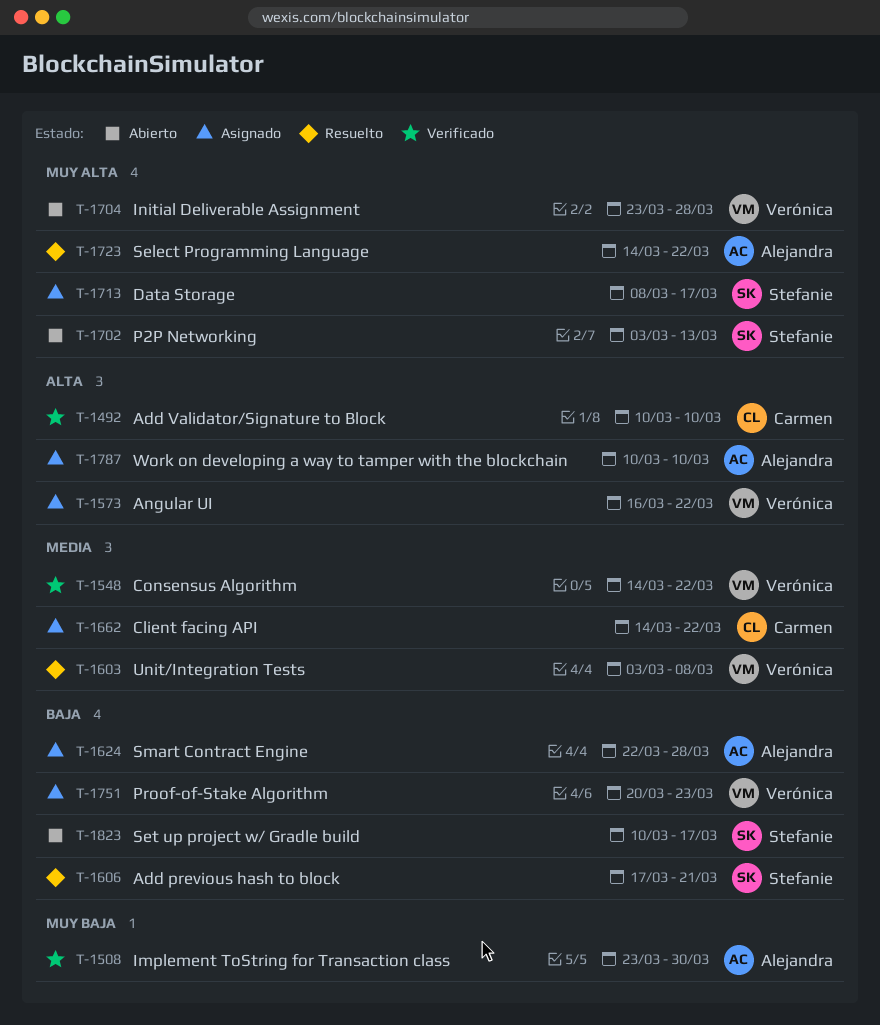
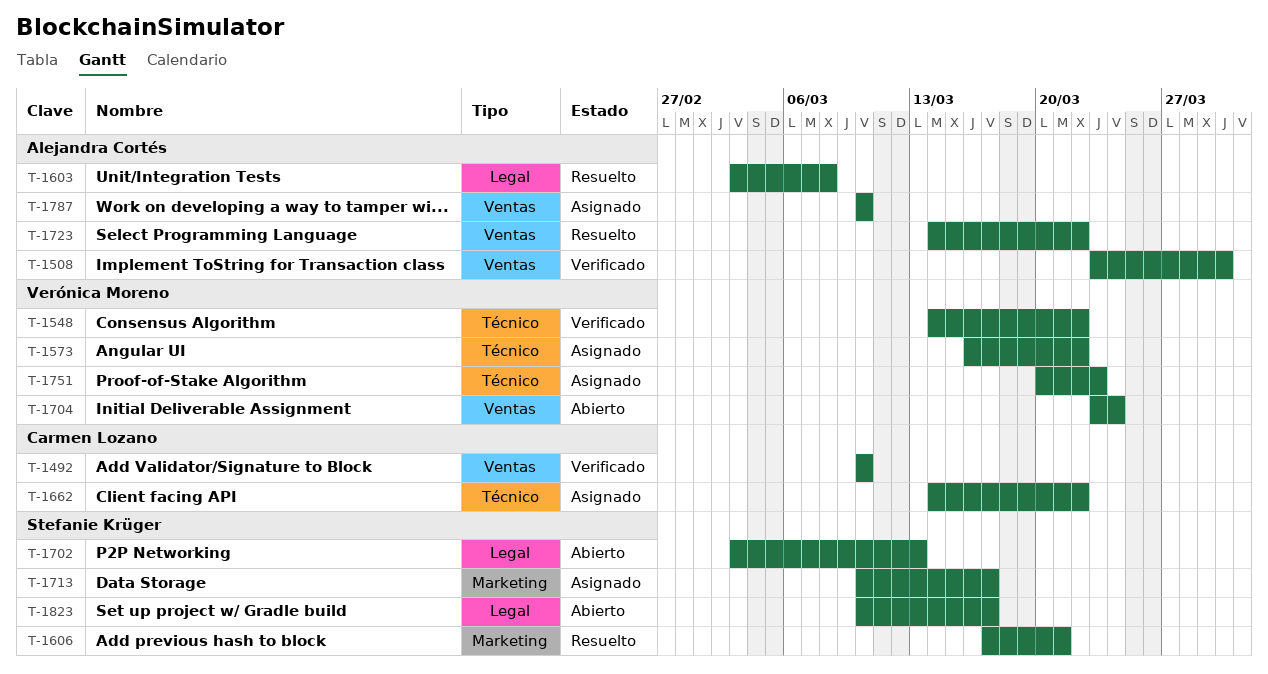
T-1603, owner: Verónica Moreno -> Alejandra Cortés
T-1624: present -> none
T-1704, due: Mar 28 -> Mar 24
T-1713, start: Mar 8 -> Mar 10

